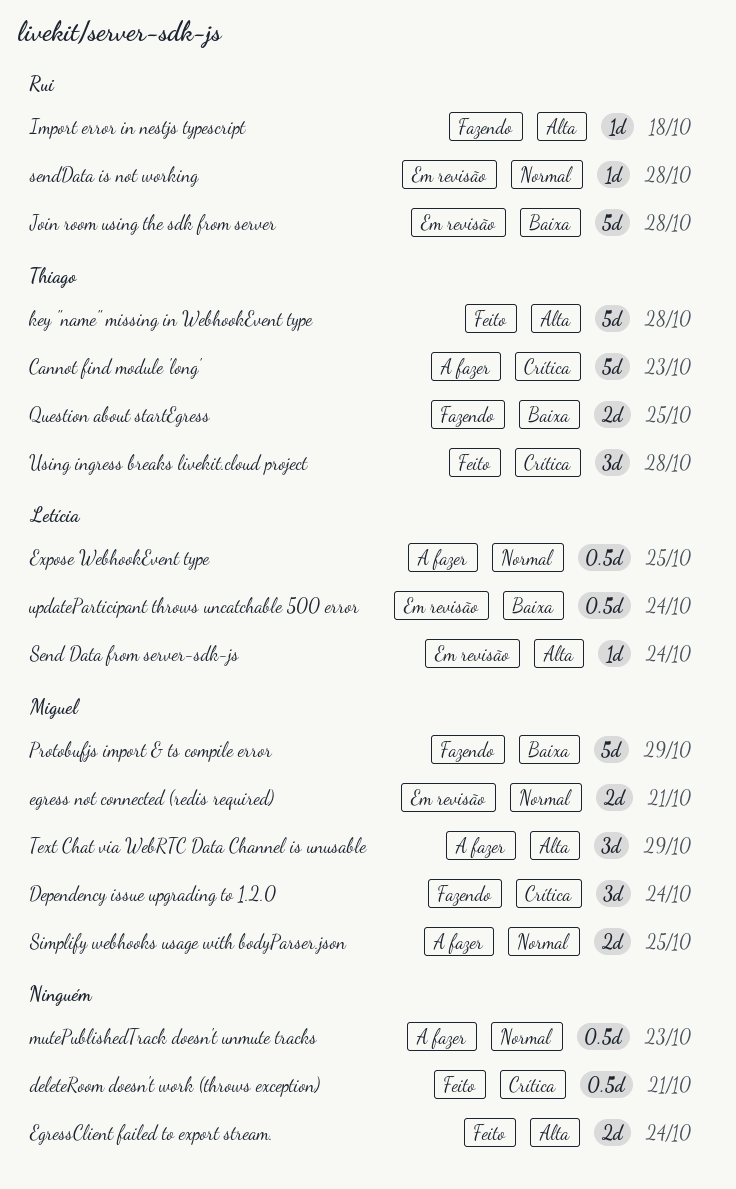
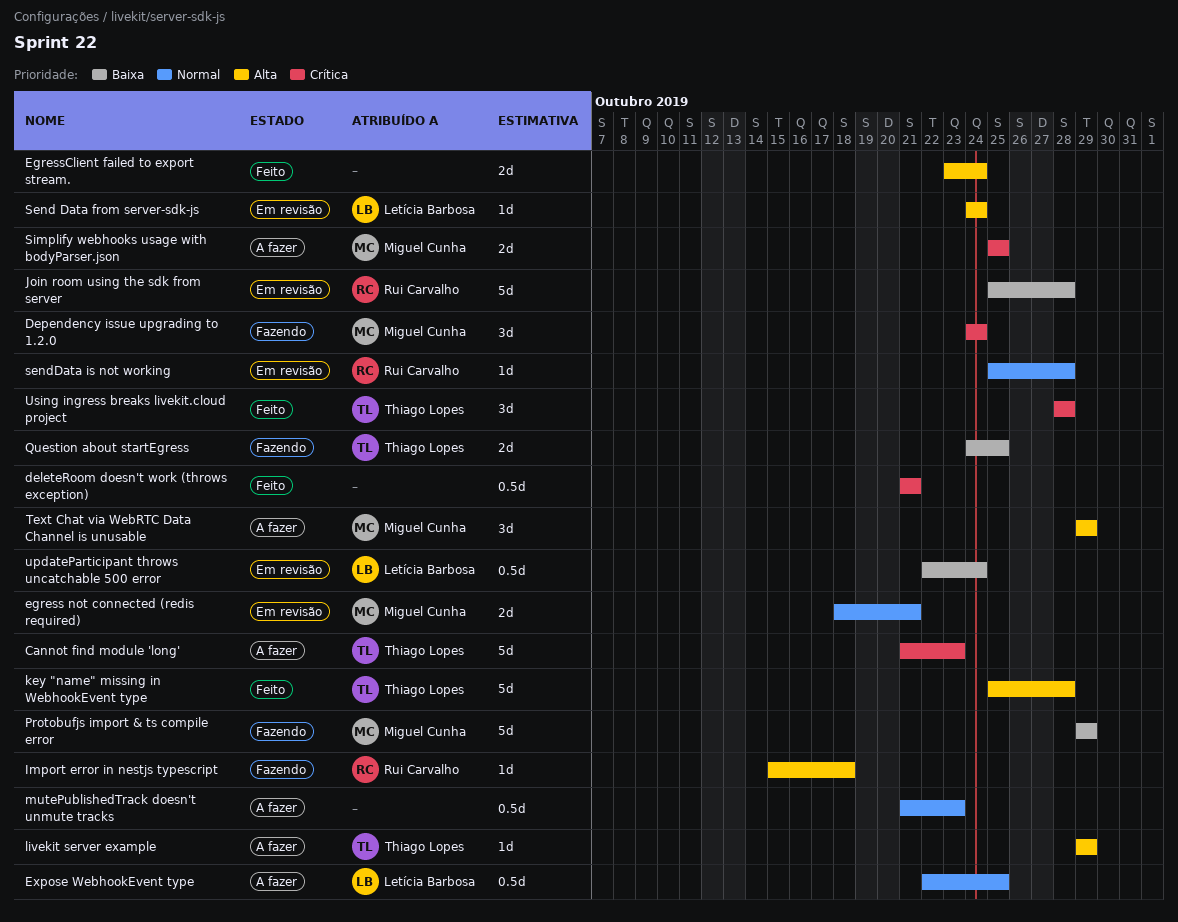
livekit server example: none -> present
Simplify webhooks usage with bodyParser.json, priority: Normal -> Crítica

